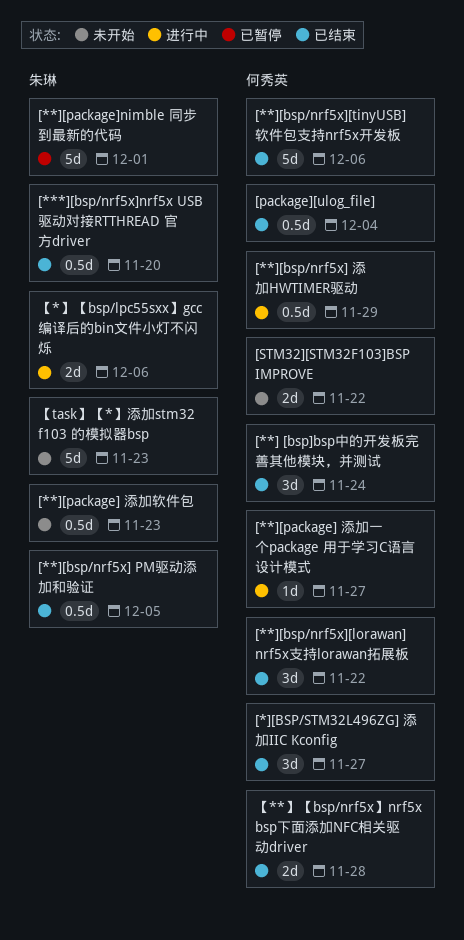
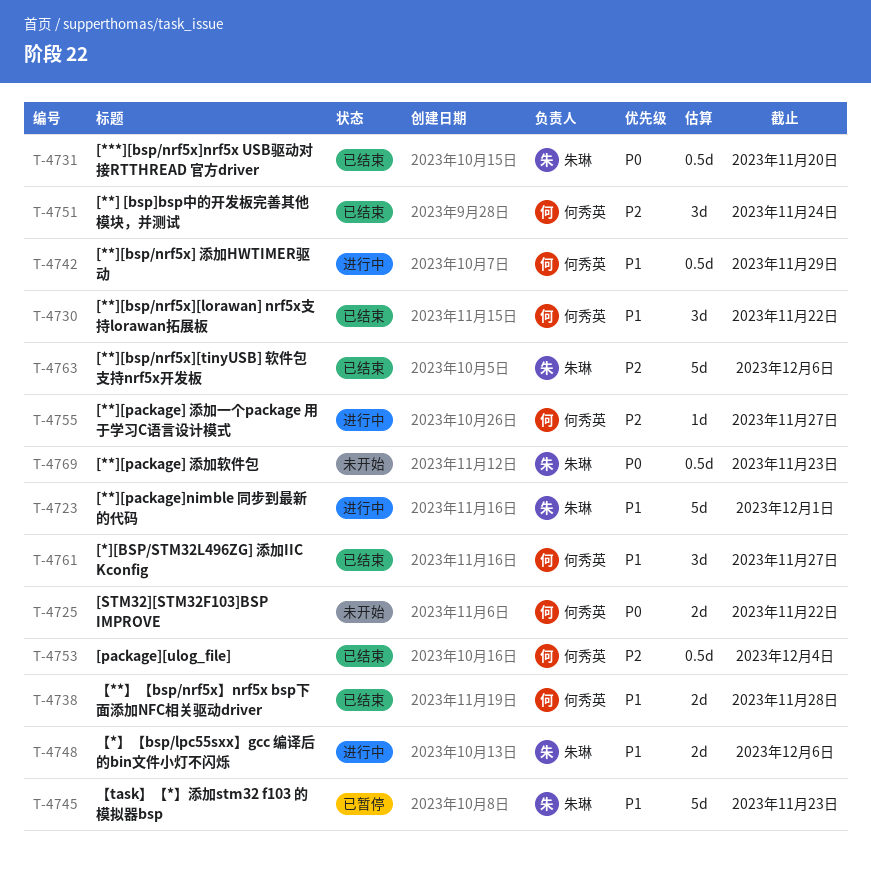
[**][bsp/nrf5x] PM驱动添加和验证: present -> none
[**][bsp/nrf5x][tinyUSB] 软件包支持nrf5x开发板, owner: 何秀英 -> 朱琳
[**][package]nimble 同步到最新的代码, status: 已暂停 -> 进行中
【task】【*】添加stm32 f103 的模拟器bsp, status: 未开始 -> 已暂停

